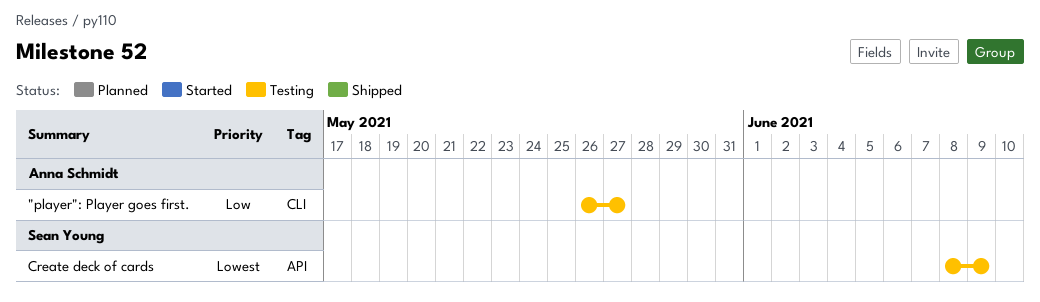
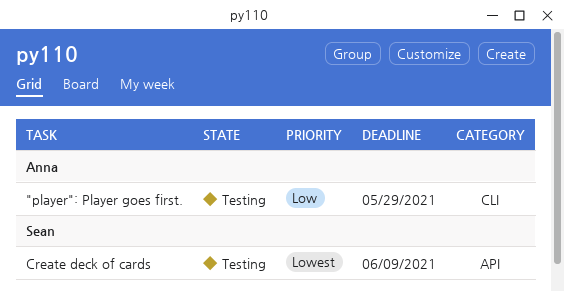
"player": Player goes first., due: May 27 -> May 29

